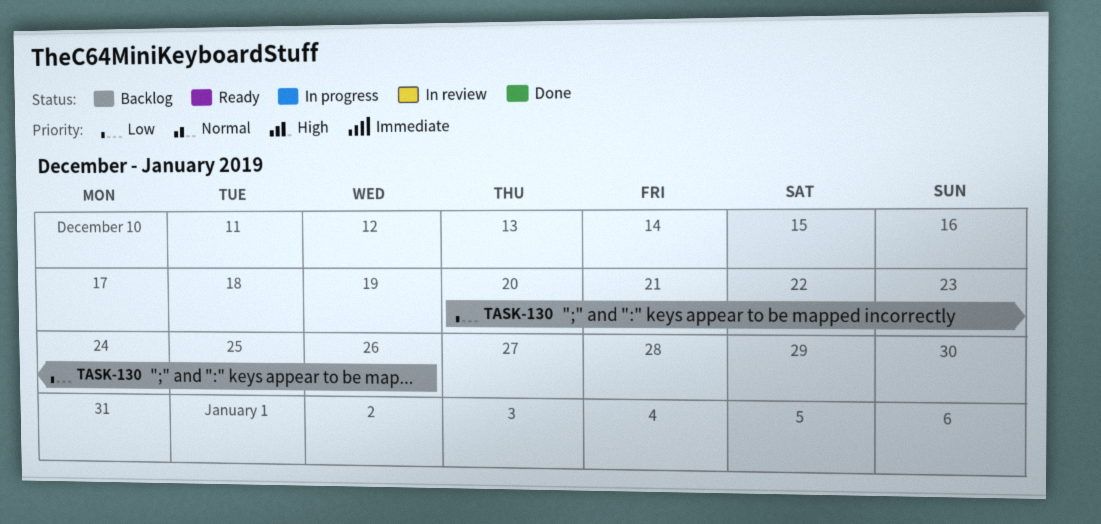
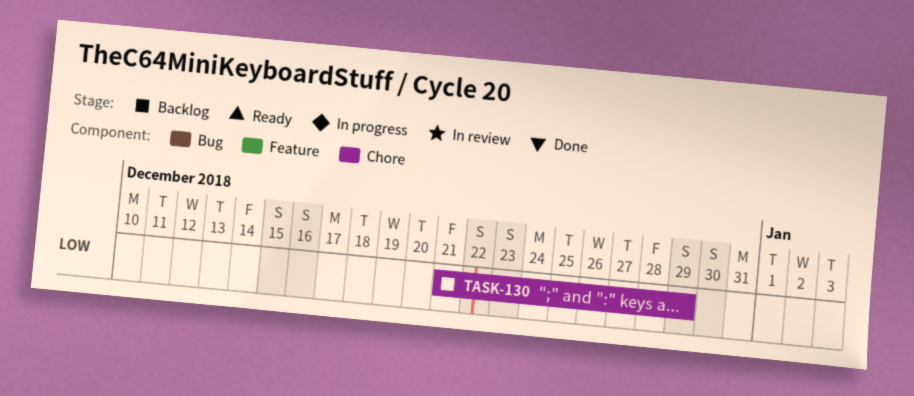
TASK-130, start: Dec 20 -> Dec 21
TASK-130, due: Dec 26 -> Dec 29

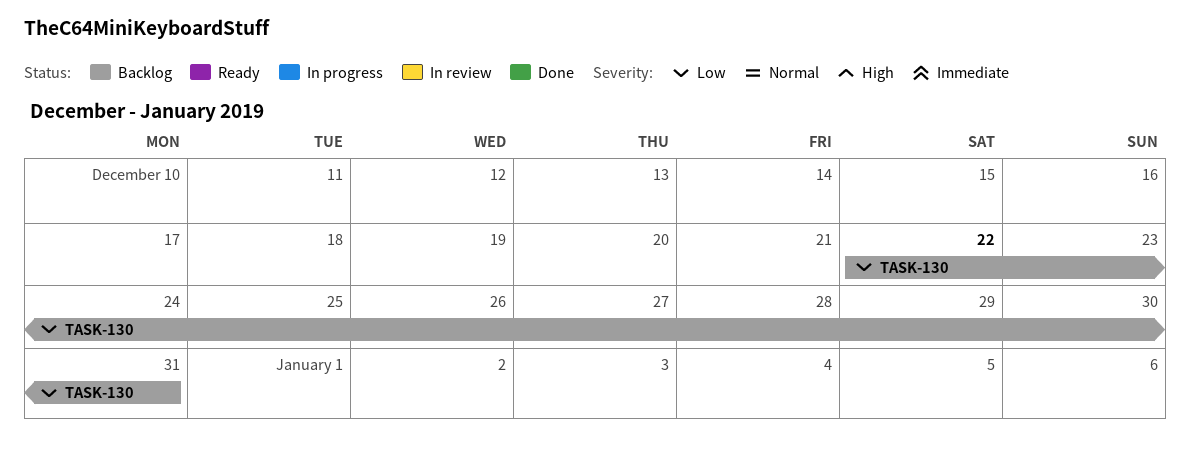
TASK-130, start: Dec 21 -> Dec 22
TASK-130, due: Dec 29 -> Dec 31

